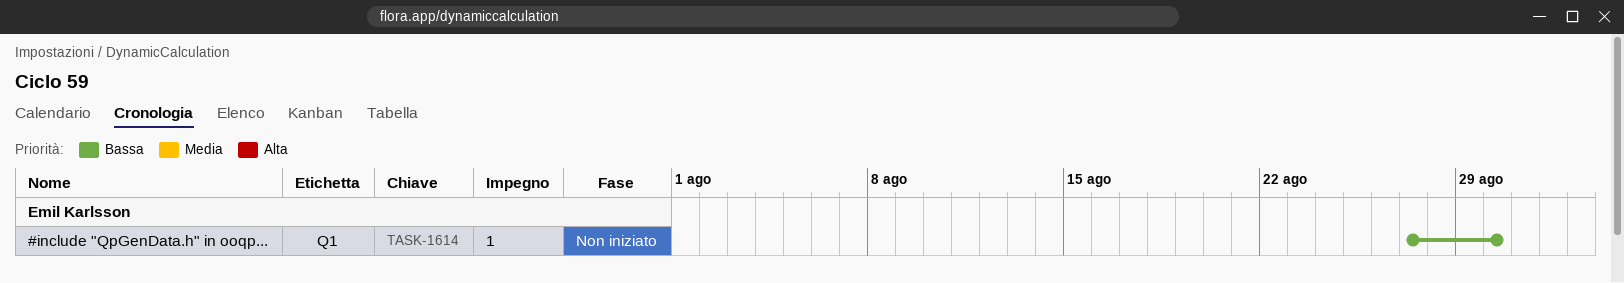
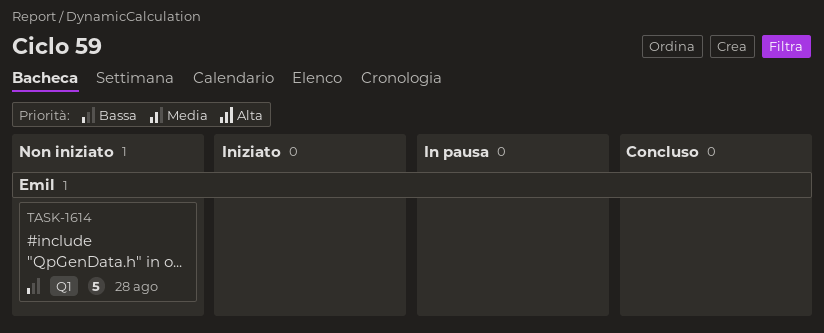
TASK-1614, estimate: 1 -> 5
TASK-1614, due: Aug 30 -> Aug 28

